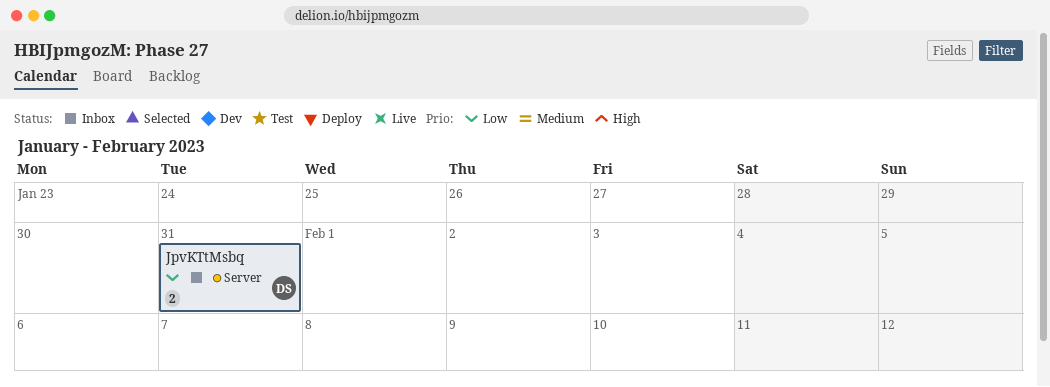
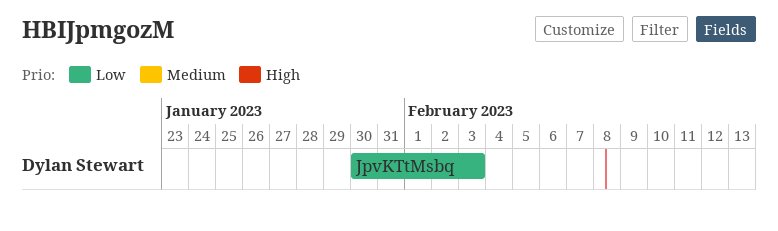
JpvKTtMsbq, due: Jan 31 -> Feb 3

